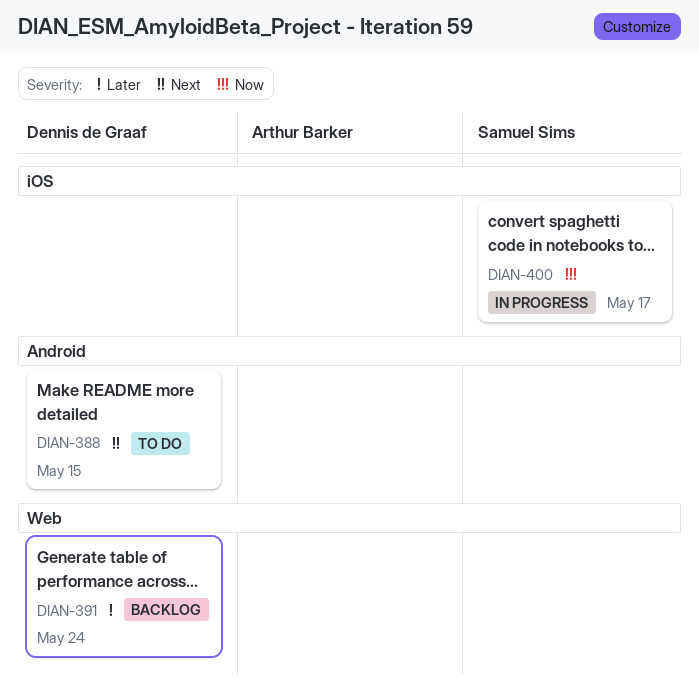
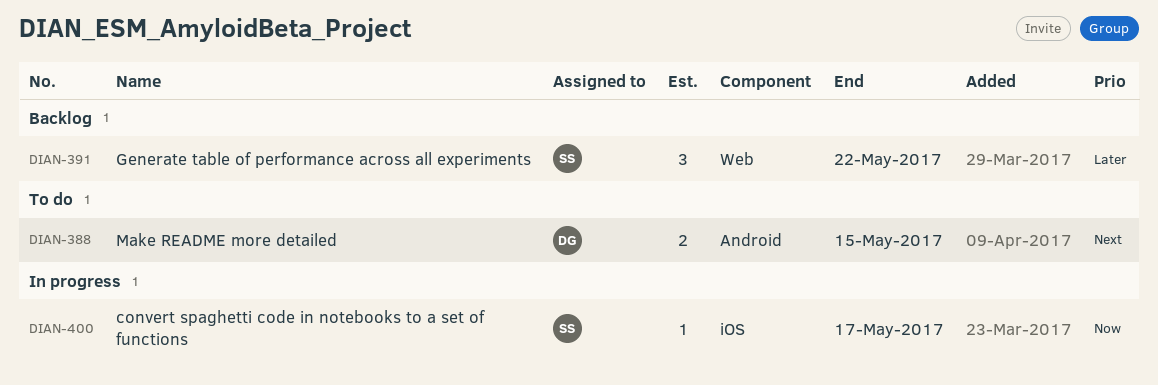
DIAN-391, owner: Dennis de Graaf -> Samuel Sims
DIAN-391, due: May 24 -> May 22

